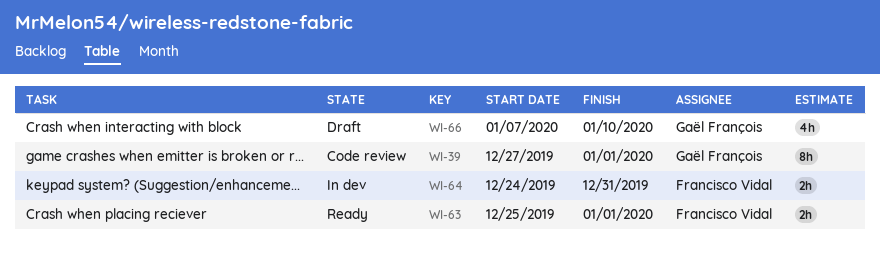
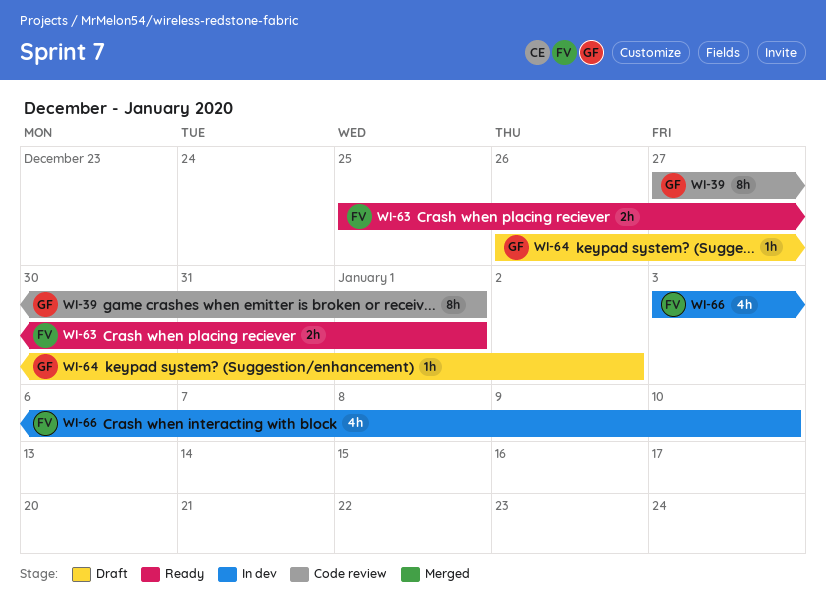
WI-64, status: In dev -> Draft
WI-64, owner: Francisco Vidal -> Gaël François
WI-64, estimate: 2h -> 1h
WI-64, start: Dec 24 -> Dec 26
WI-64, due: Dec 31 -> Jan 2
WI-66, status: Draft -> In dev
WI-66, owner: Gaël François -> Francisco Vidal
WI-66, start: Jan 7 -> Jan 3

